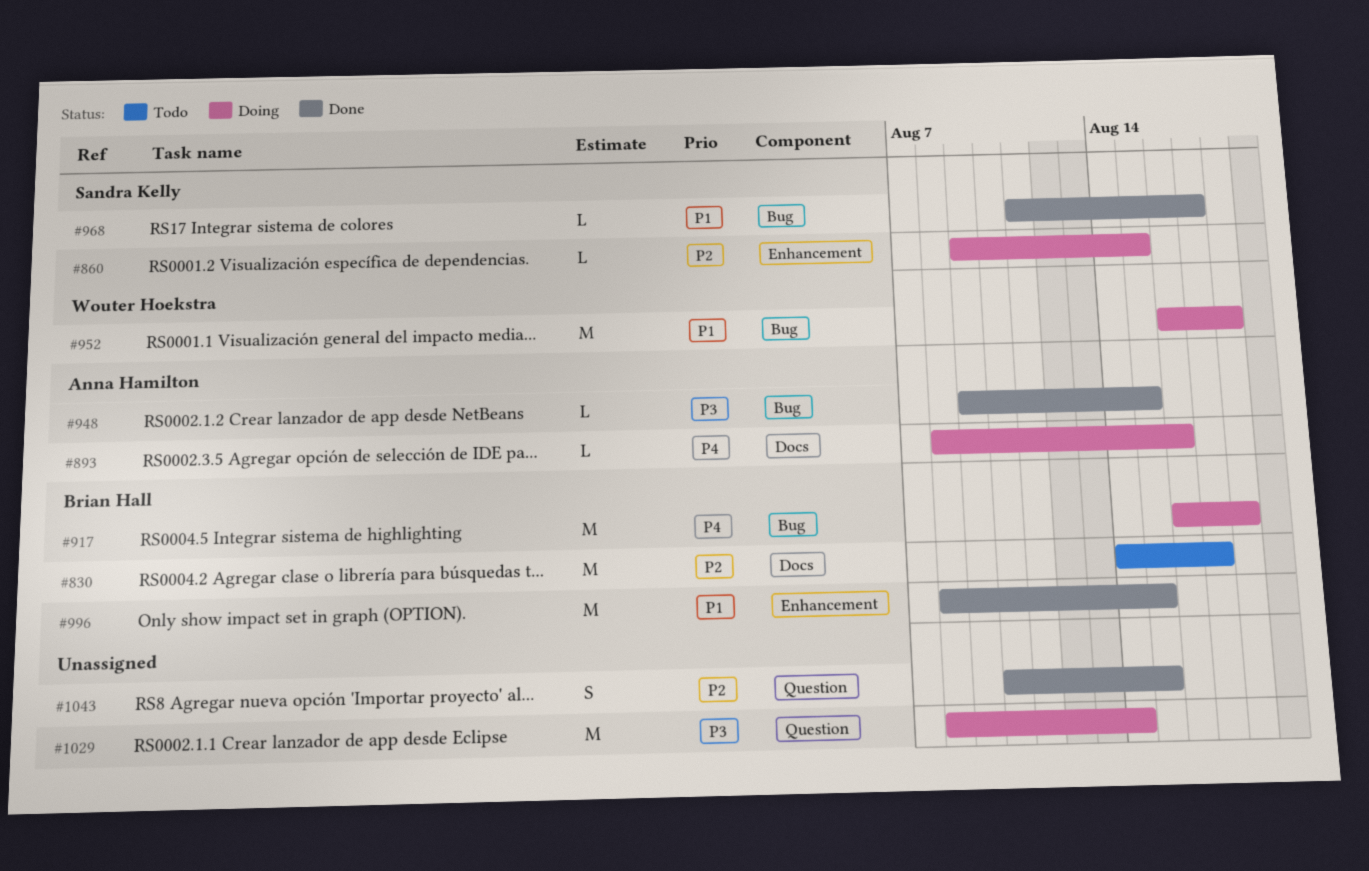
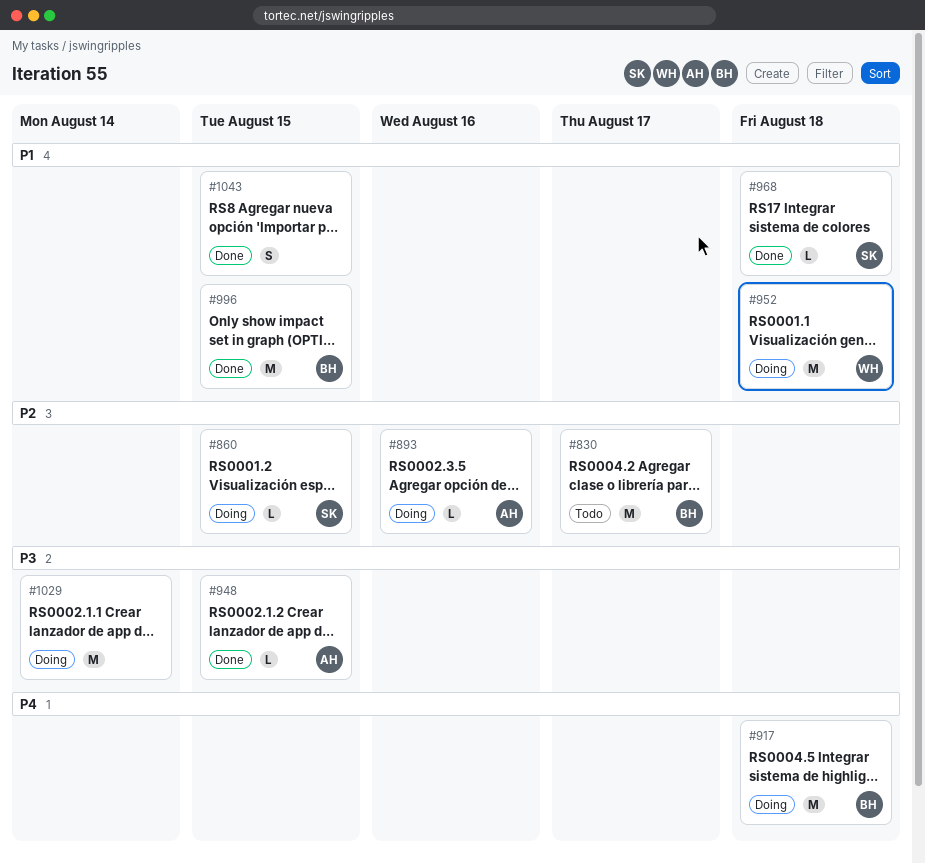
#893, priority: P4 -> P2
#968, due: Aug 17 -> Aug 18
#1043, priority: P2 -> P1

